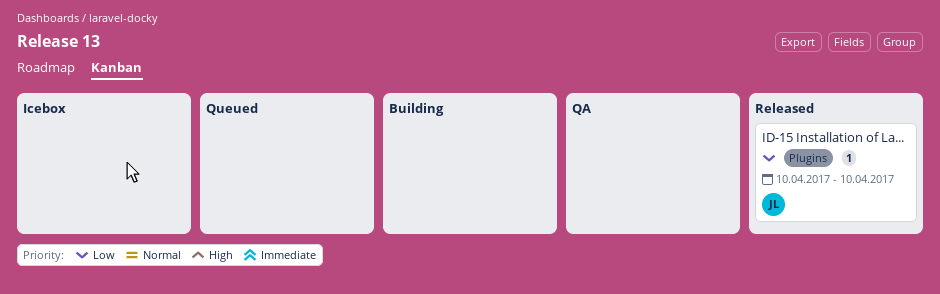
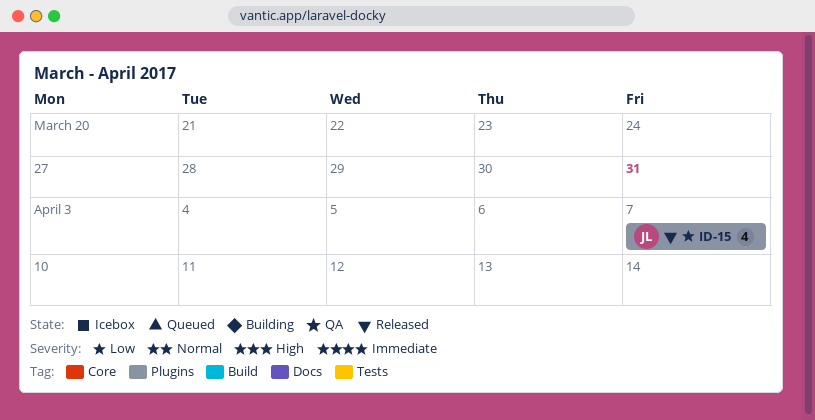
ID-15, estimate: 1 -> 4
ID-15, start: Apr 10 -> Apr 7
ID-15, due: Apr 10 -> Apr 7

